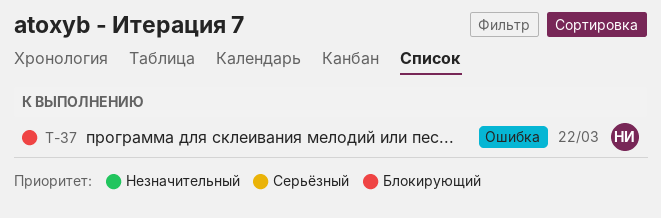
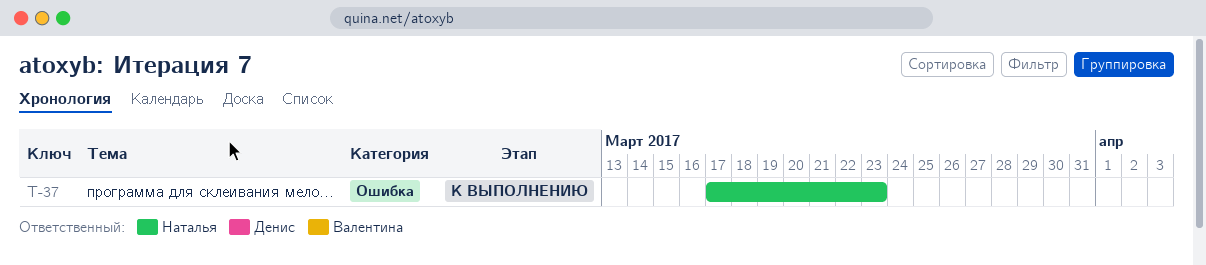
T-37, due: Mar 22 -> Mar 23

